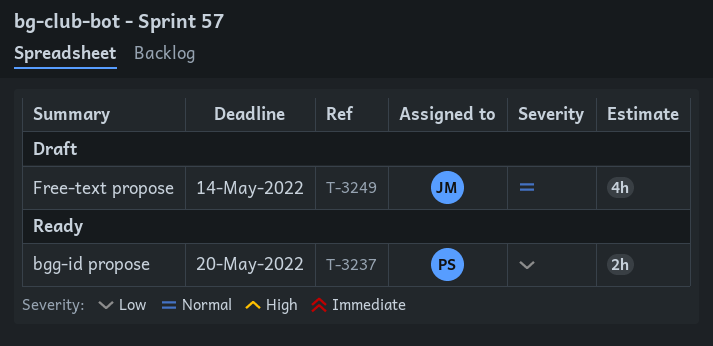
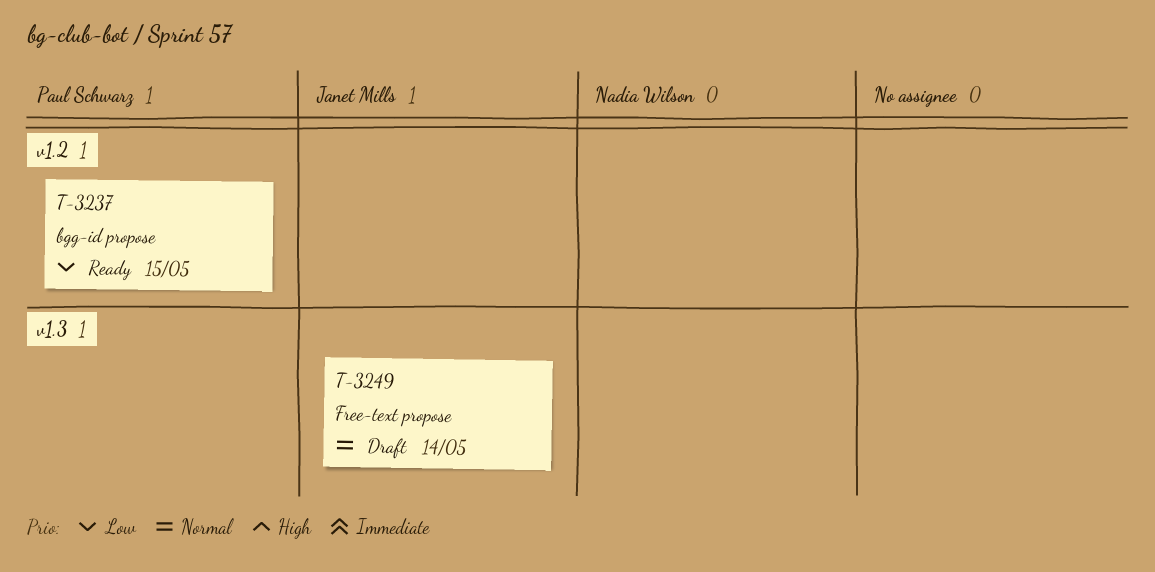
T-3237, due: May 20 -> May 15

